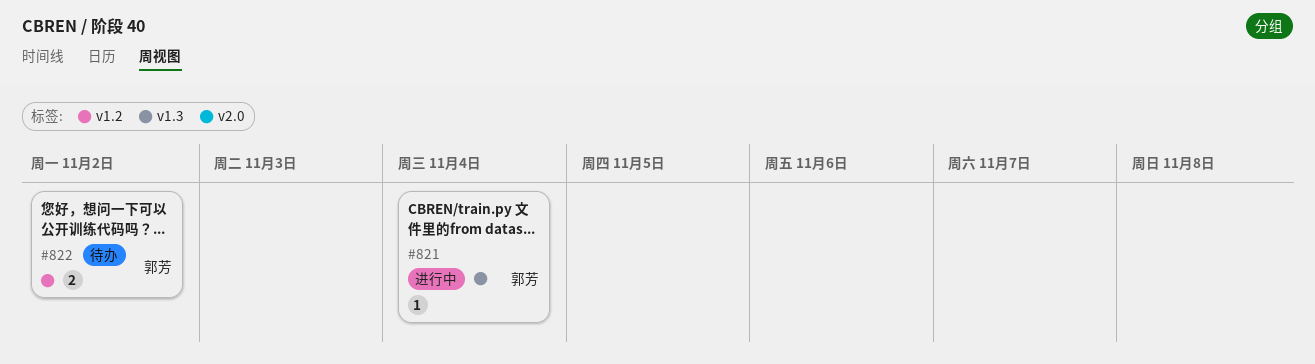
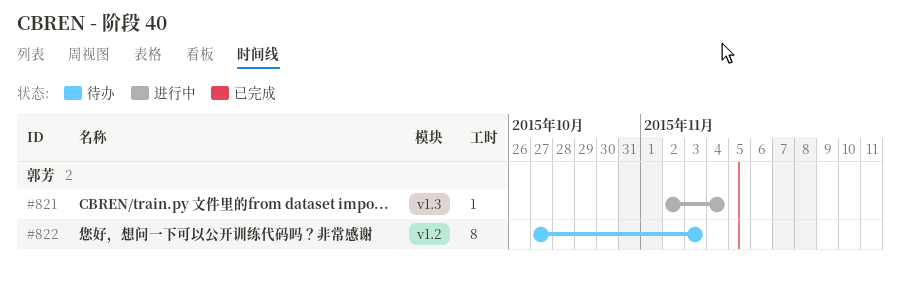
#822, estimate: 2 -> 8
#822, due: Nov 2 -> Nov 3

